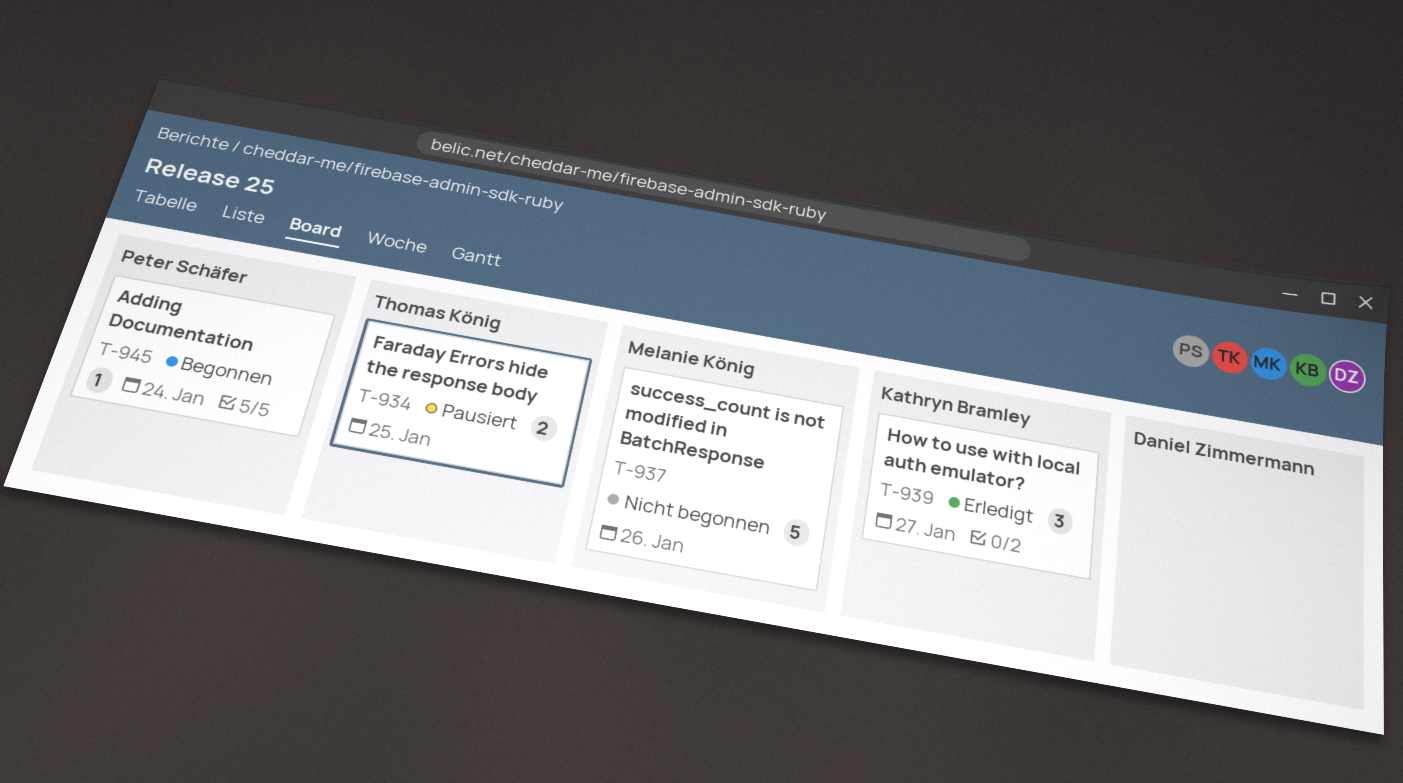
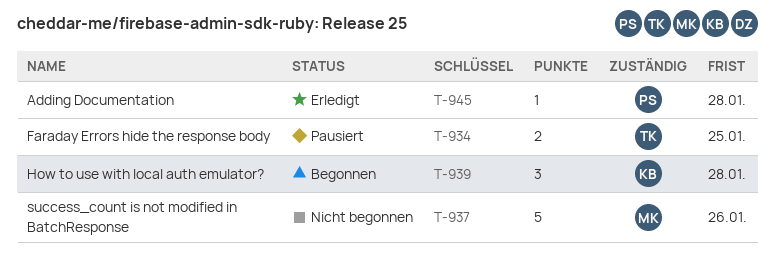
T-939, status: Erledigt -> Begonnen
T-939, due: Jan 27 -> Jan 28
T-945, status: Begonnen -> Erledigt
T-945, due: Jan 24 -> Jan 28

